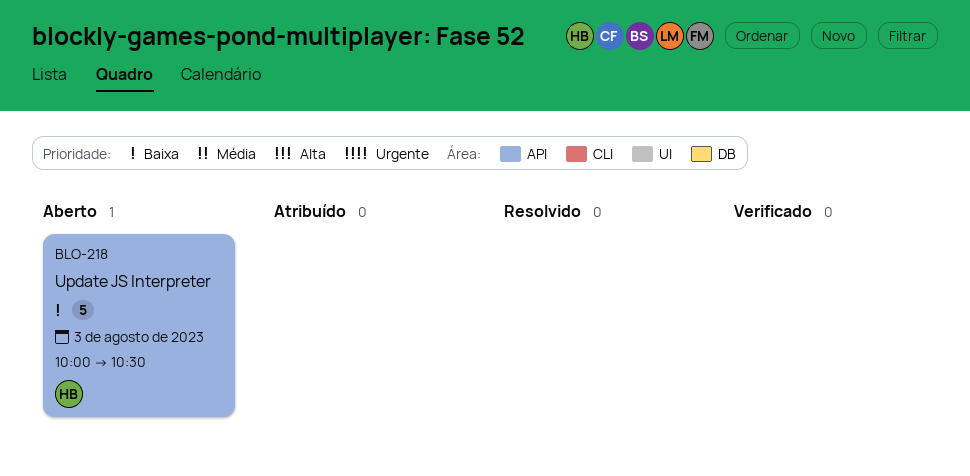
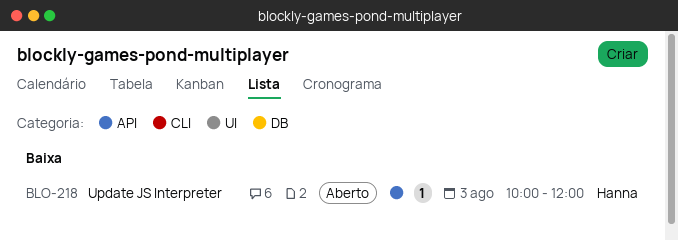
BLO-218, estimate: 5 -> 1
BLO-218, ends: 10:30 -> 12:00

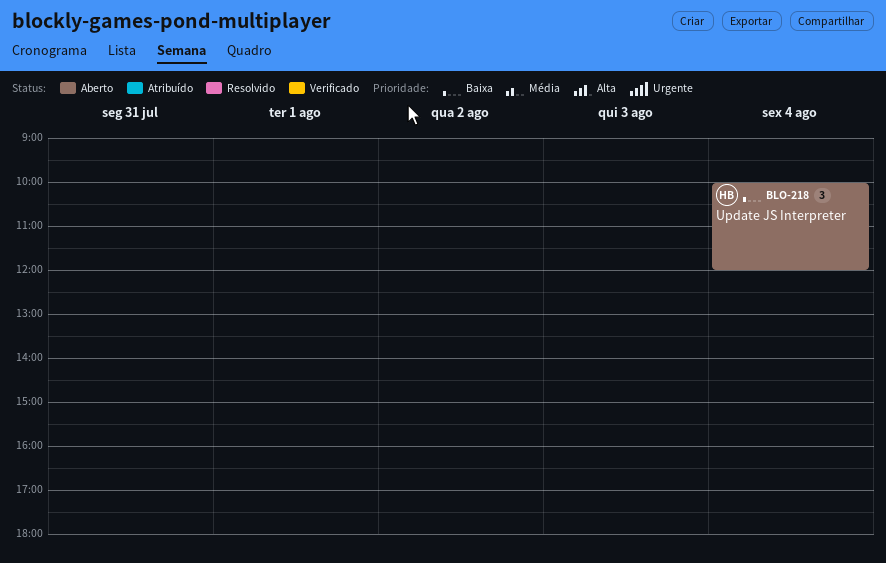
BLO-218, estimate: 1 -> 3
BLO-218, day: Aug 3 -> Aug 4

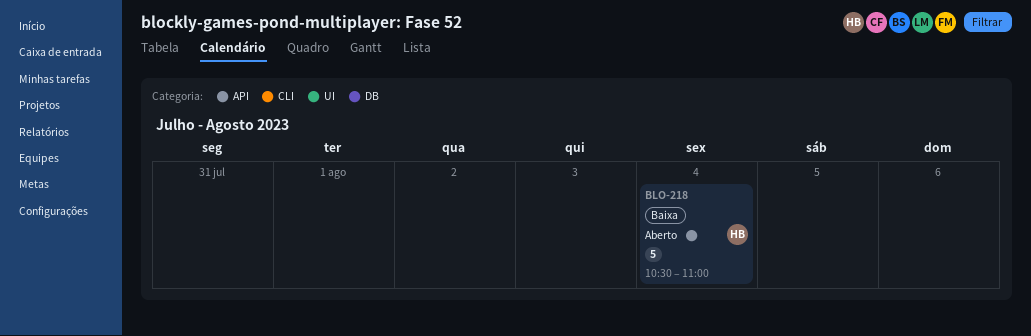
BLO-218, estimate: 3 -> 5
BLO-218, begins: 10:00 -> 10:30
BLO-218, ends: 12:00 -> 11:00

